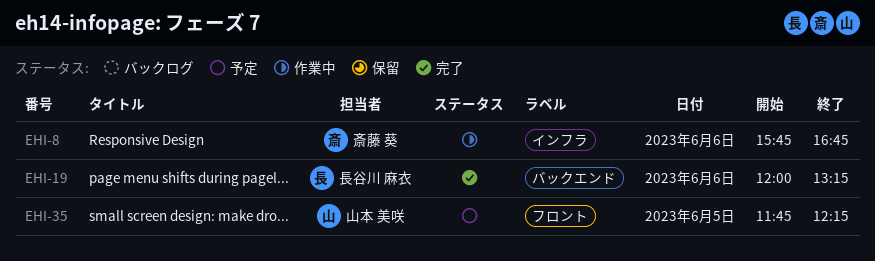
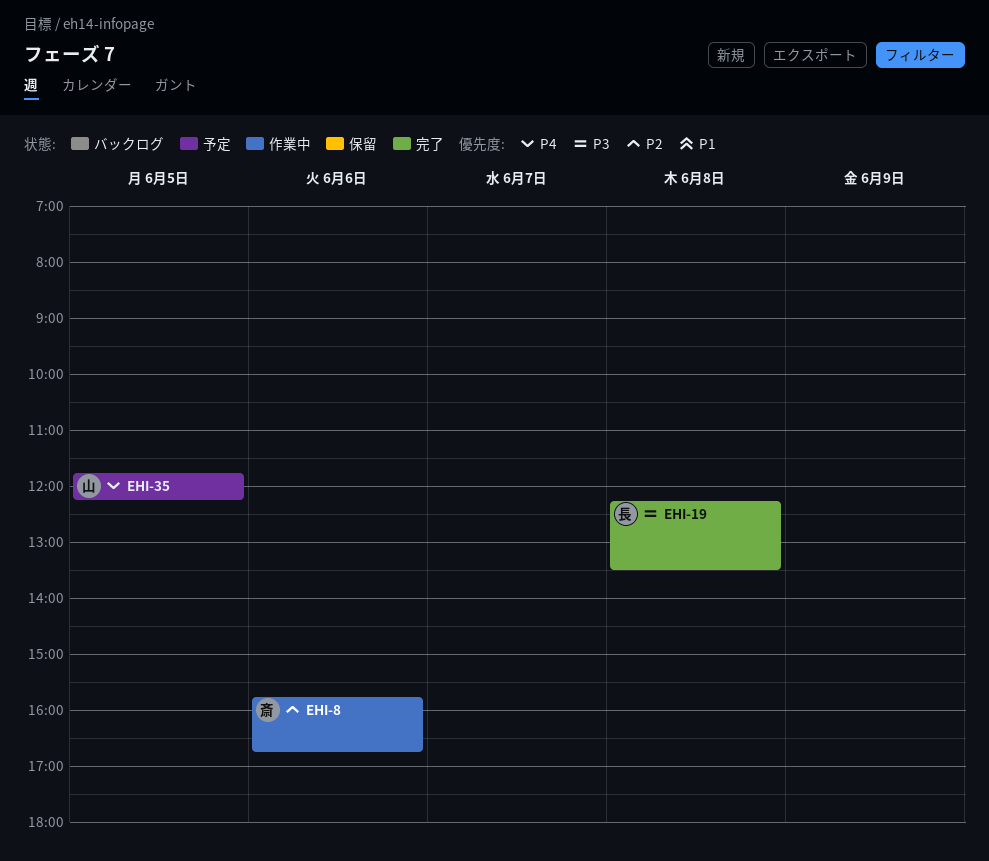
EHI-19, day: Jun 6 -> Jun 8
EHI-19, begins: 12:00 -> 12:15
EHI-19, ends: 13:15 -> 13:30

